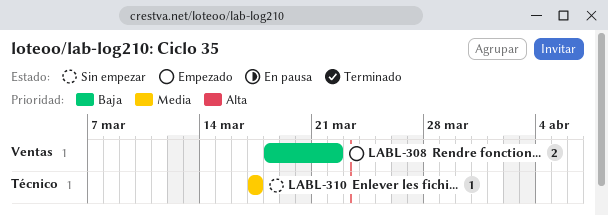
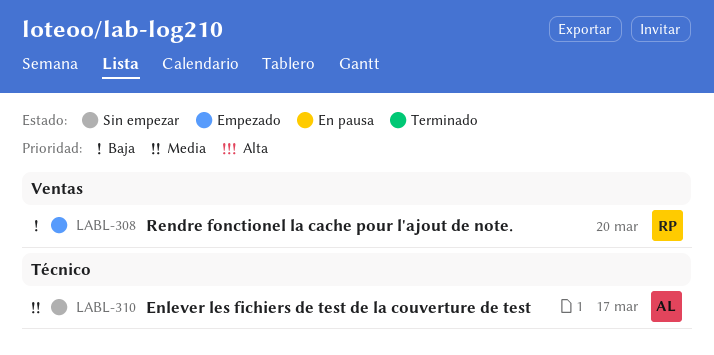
LABL-308, due: Mar 22 -> Mar 20

